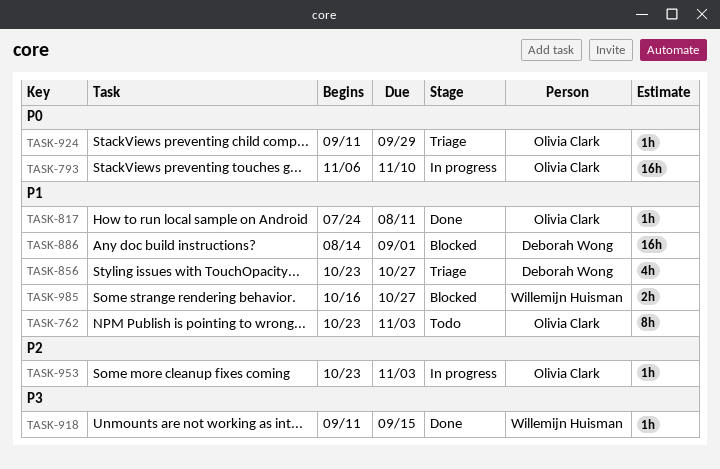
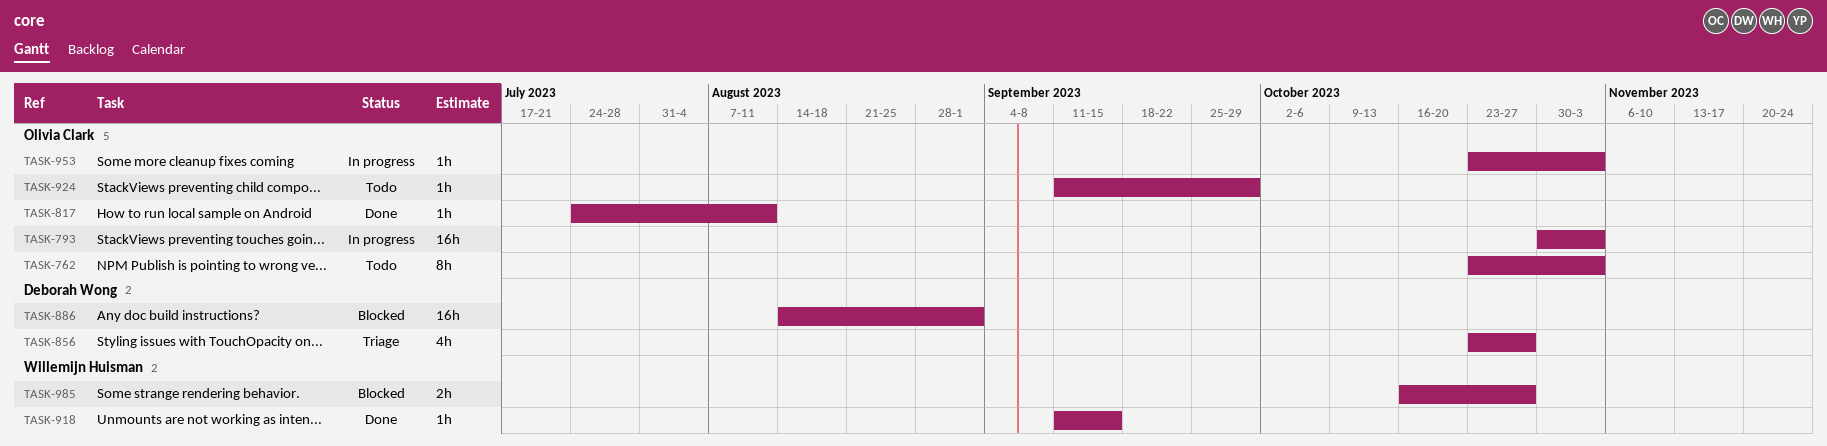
TASK-793, start: Nov 6 -> Oct 30
TASK-793, due: Nov 10 -> Nov 3
TASK-924, status: Triage -> Todo

